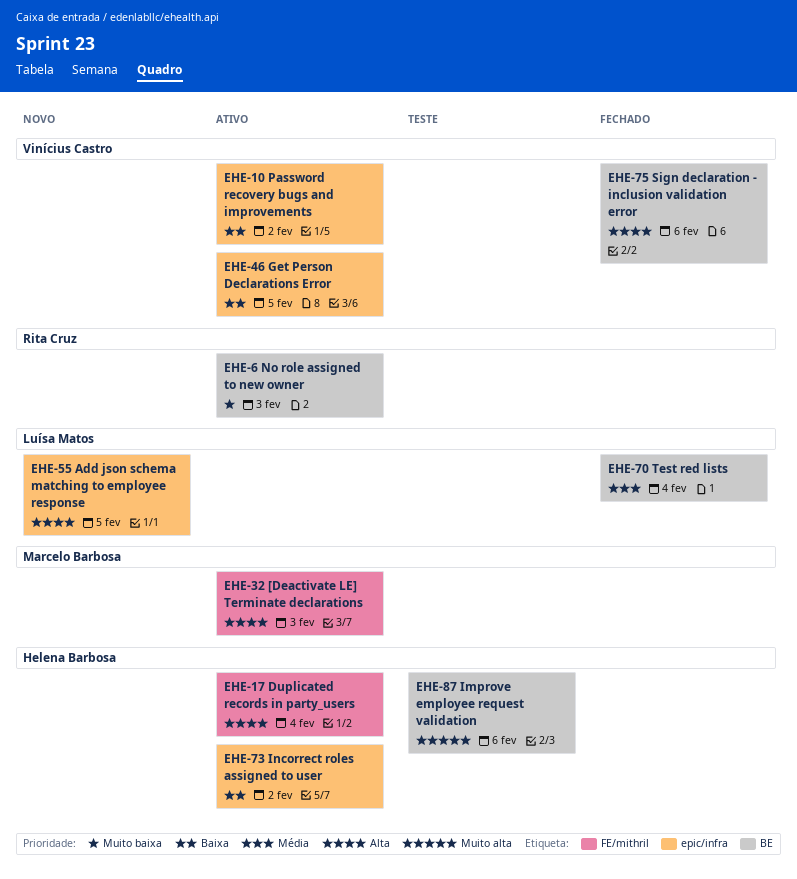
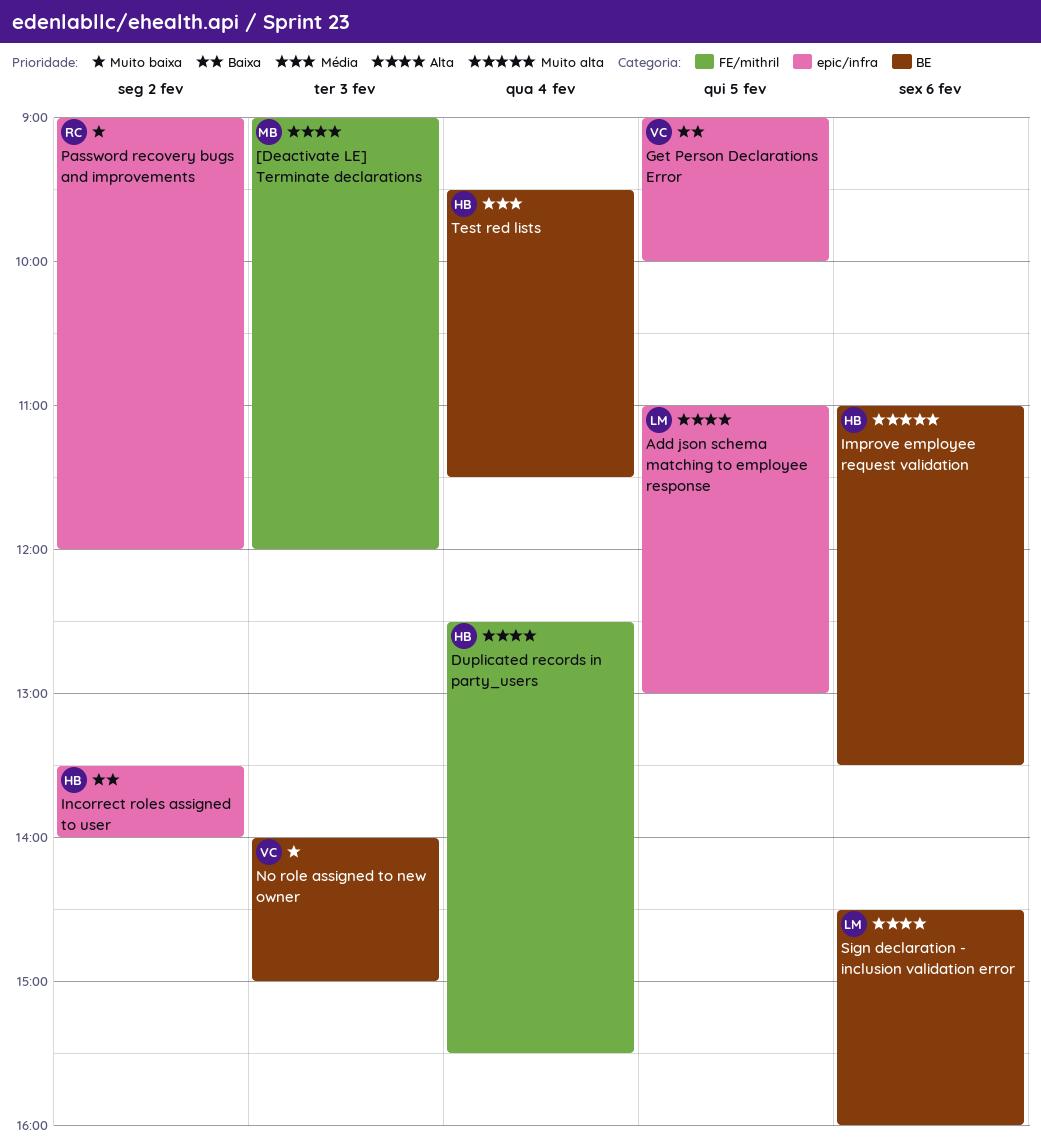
No role assigned to new owner, owner: Rita Cruz -> Vinícius Castro
Password recovery bugs and improvements, owner: Vinícius Castro -> Rita Cruz
Password recovery bugs and improvements, priority: Baixa -> Muito baixa
Sign declaration - inclusion validation error, owner: Vinícius Castro -> Luísa Matos
Test red lists, owner: Luísa Matos -> Helena Barbosa

